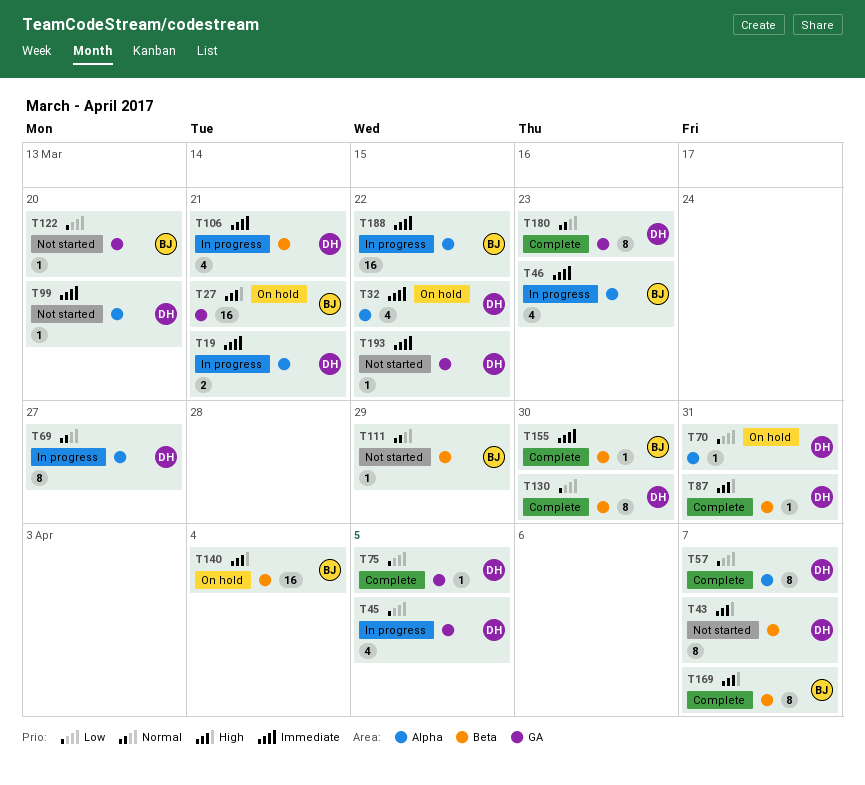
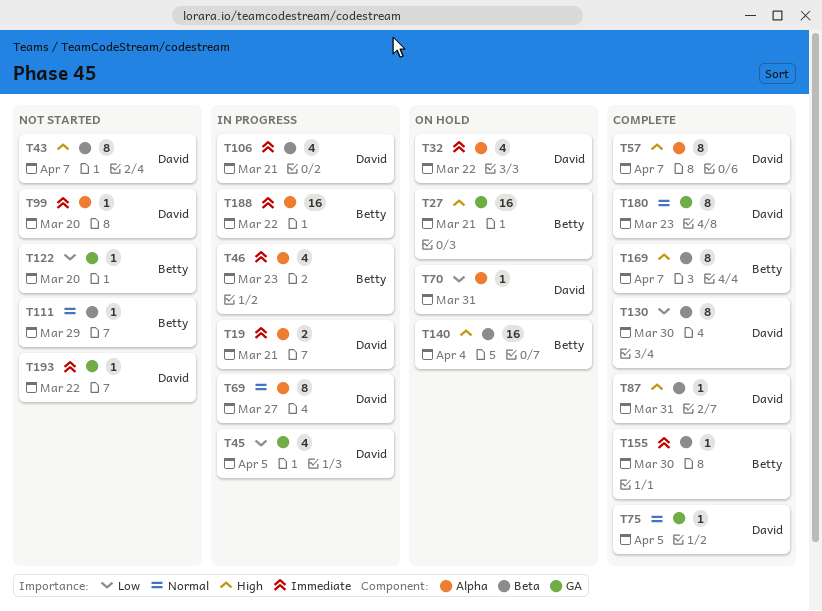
T57, priority: Low -> High
T75, priority: Low -> Normal

